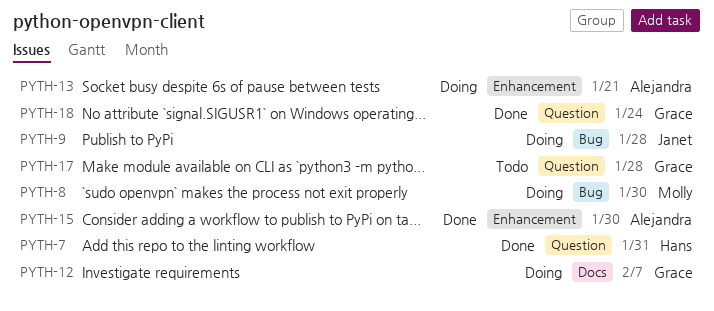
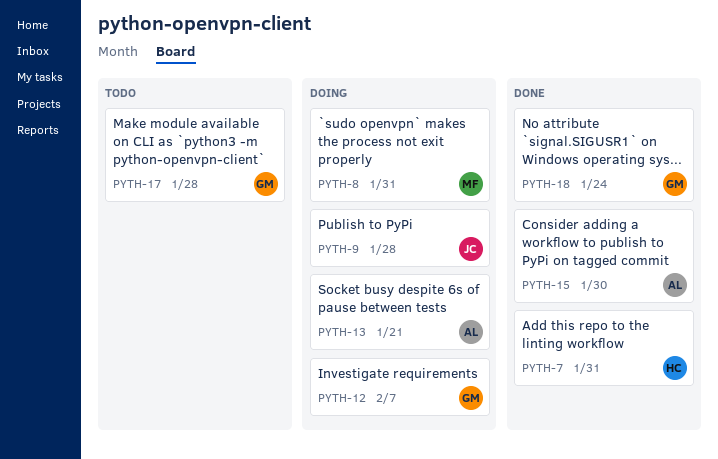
PYTH-8, due: Jan 30 -> Jan 31

